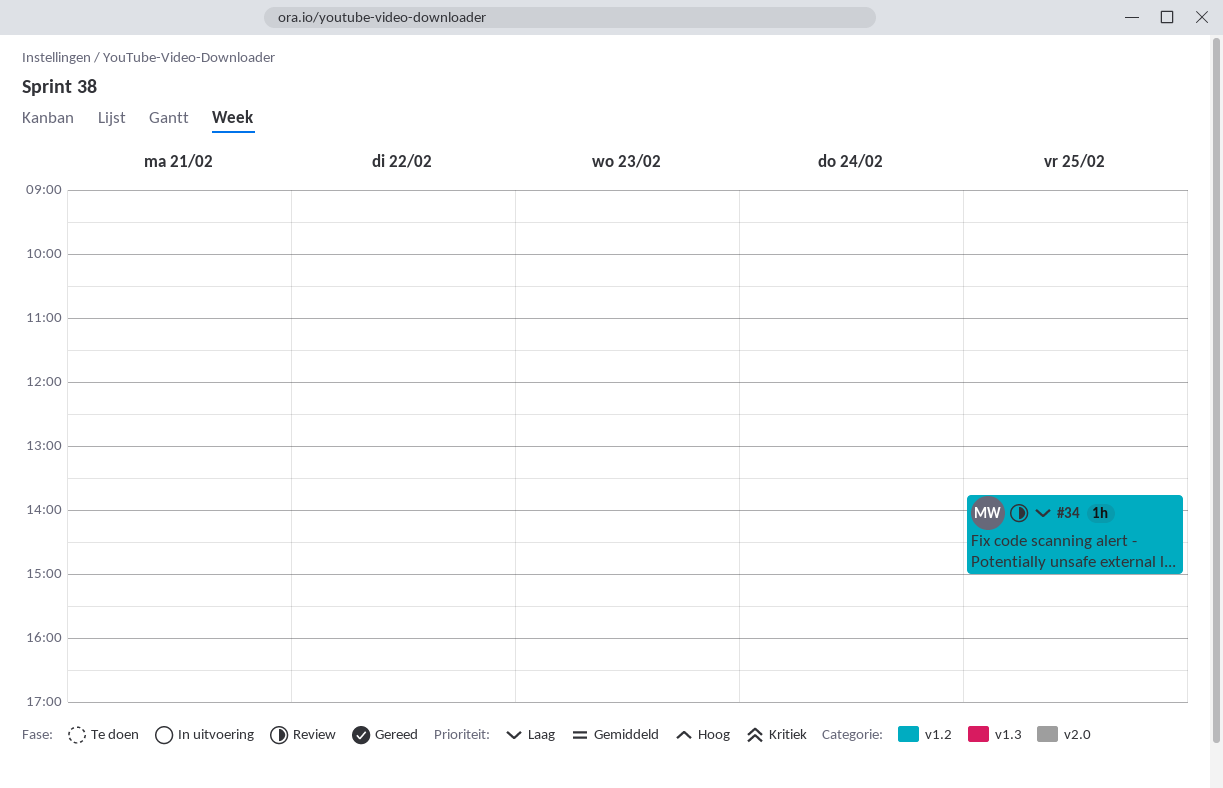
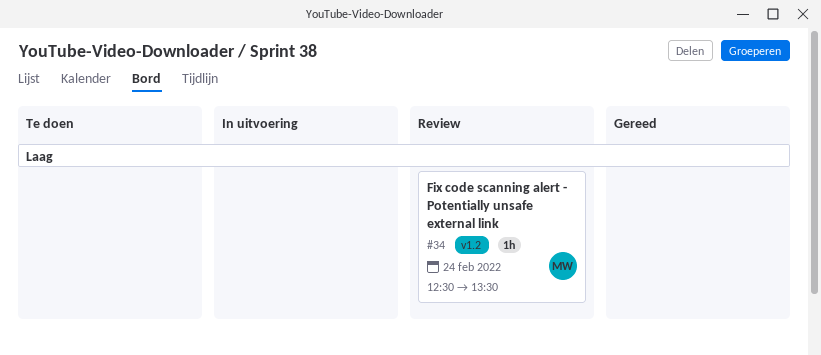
#34, day: Feb 25 -> Feb 24
#34, begins: 13:45 -> 12:30
#34, ends: 15:00 -> 13:30

